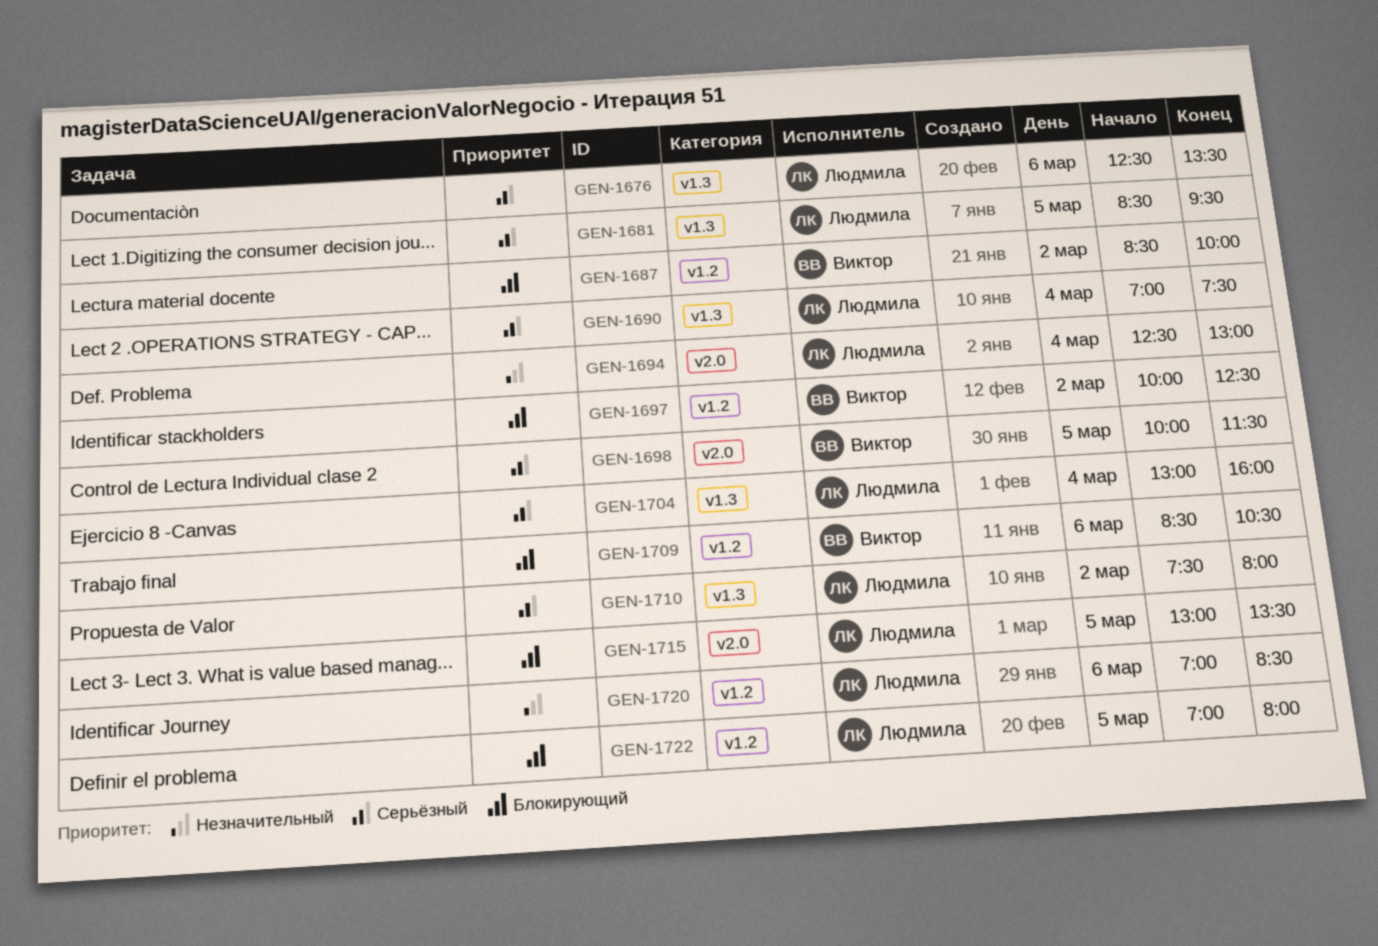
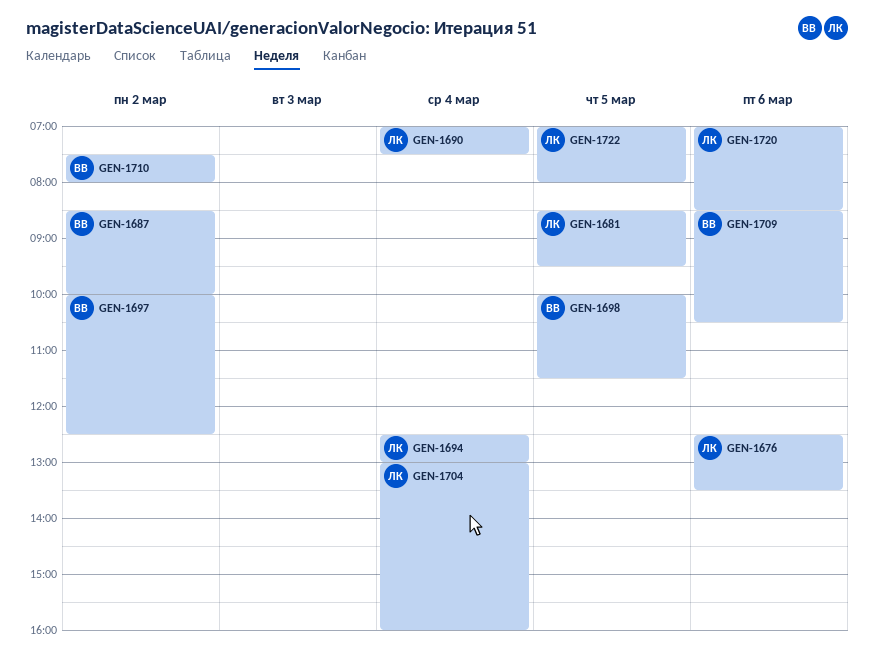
GEN-1710, owner: Людмила -> Виктор
GEN-1715: present -> none

